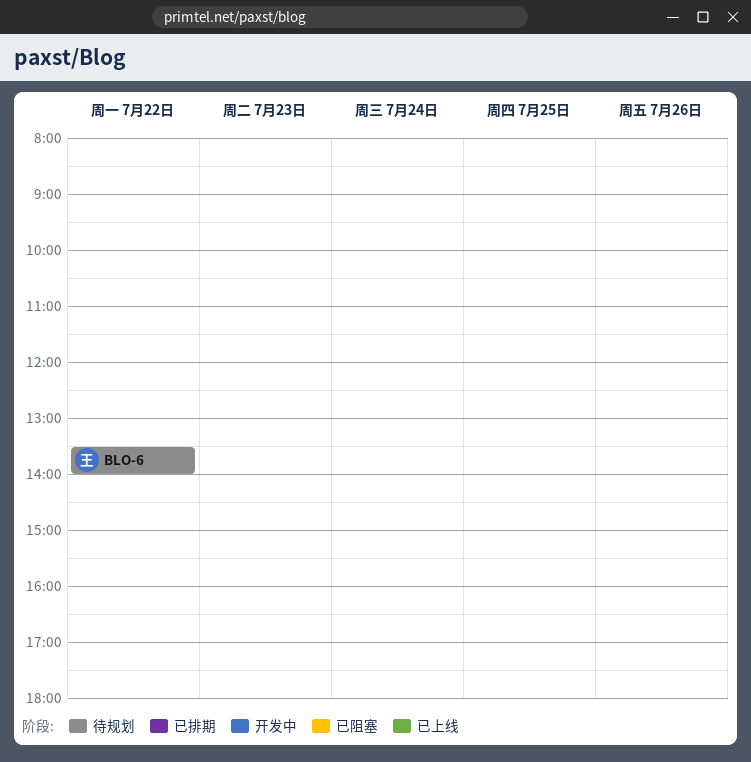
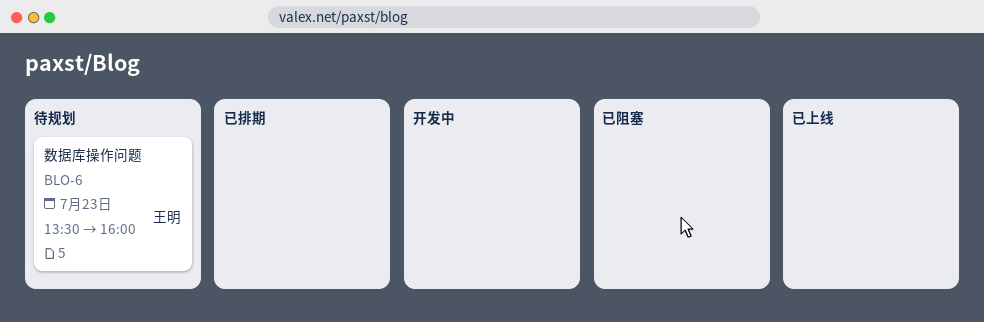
BLO-6, day: Jul 22 -> Jul 23
BLO-6, ends: 14:00 -> 16:00

